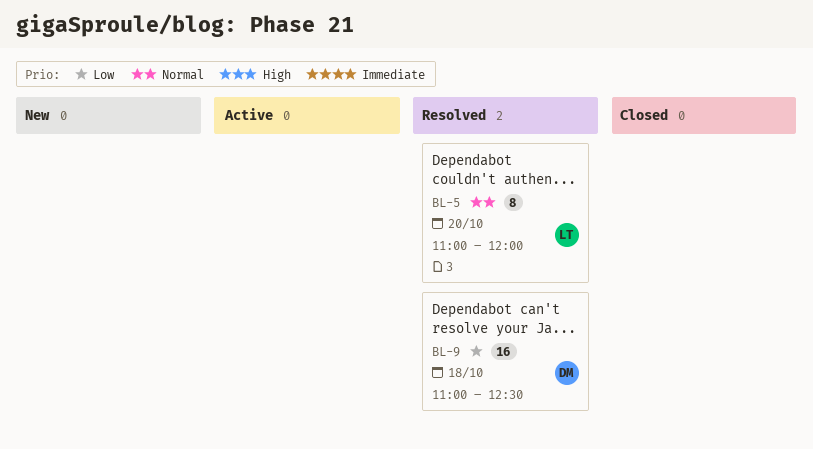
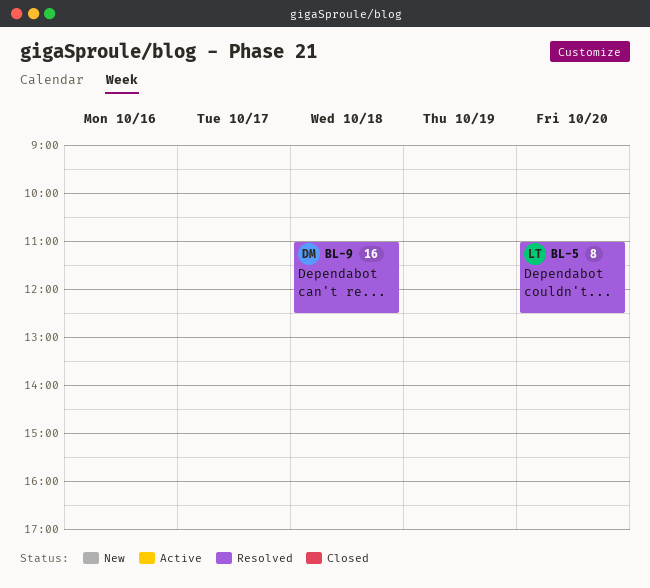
BL-5, ends: 12:00 -> 12:30

